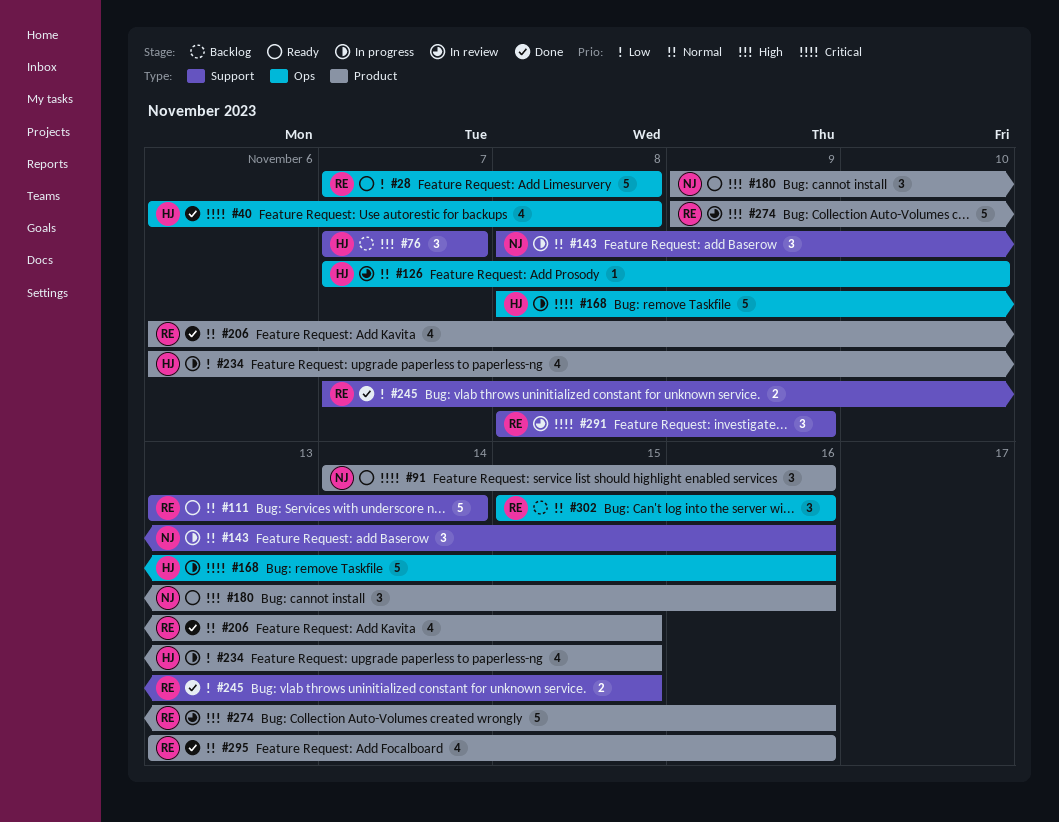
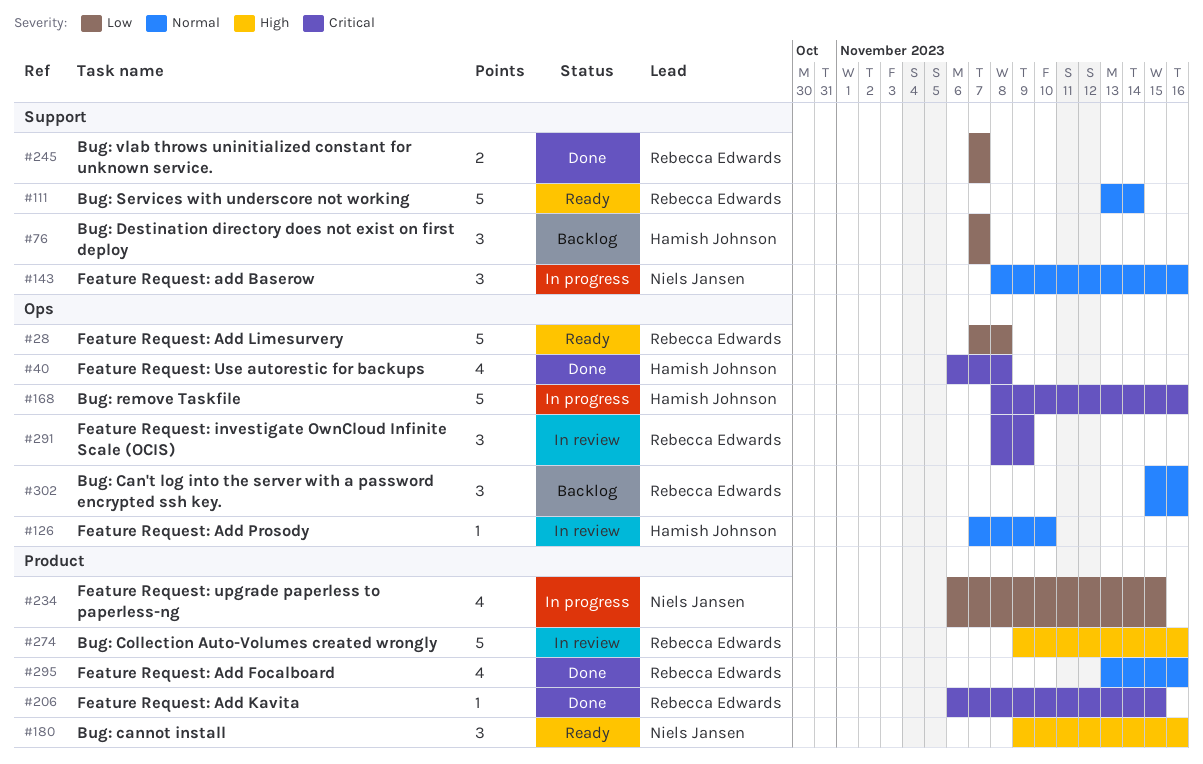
#76, priority: High -> Low
#91: present -> none
#206, priority: Normal -> Critical
#206, estimate: 4 -> 1
#234, owner: Hamish Johnson -> Niels Jansen
#245, due: Nov 15 -> Nov 7
#291, label: Support -> Ops

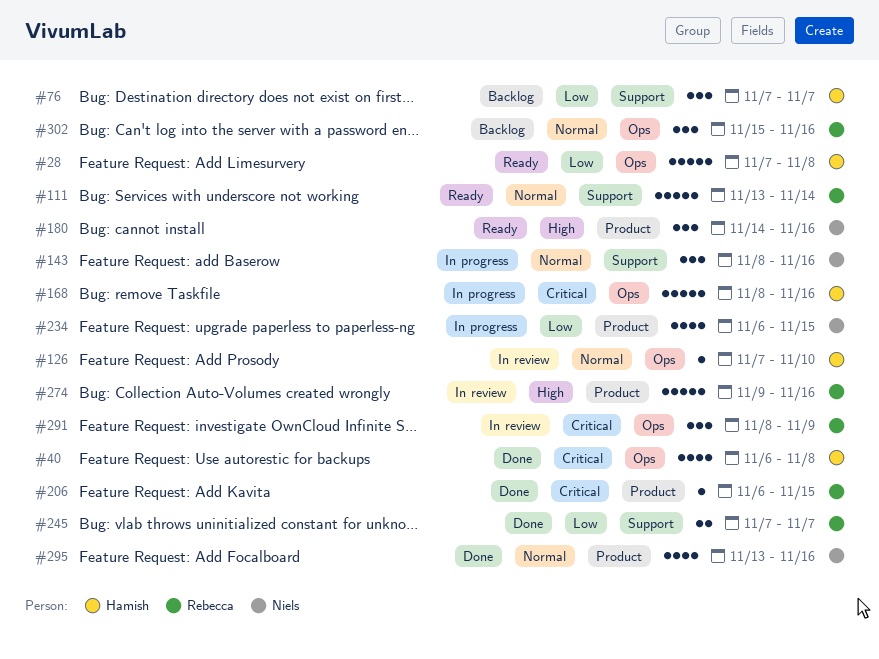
#28, owner: Rebecca Edwards -> Hamish Johnson
#180, start: Nov 9 -> Nov 14
#295, owner: Rebecca Edwards -> Niels Jansen

